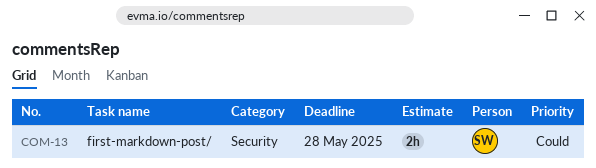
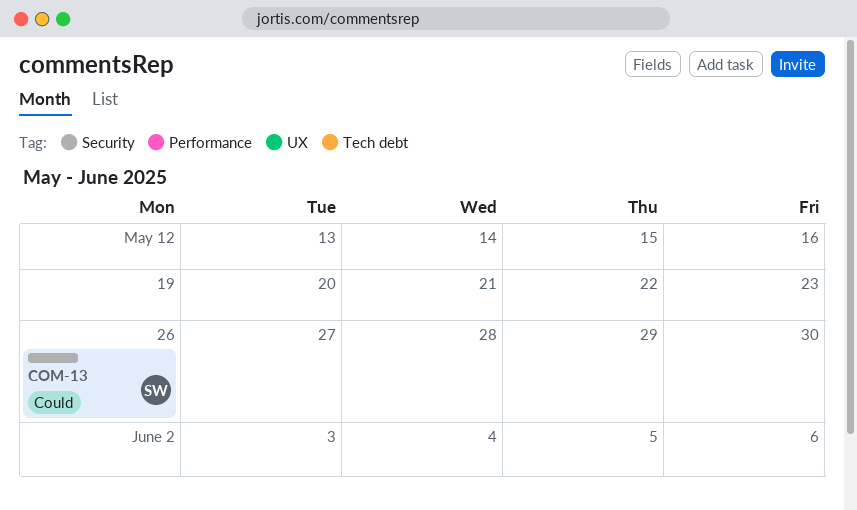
COM-13, due: May 28 -> May 26

